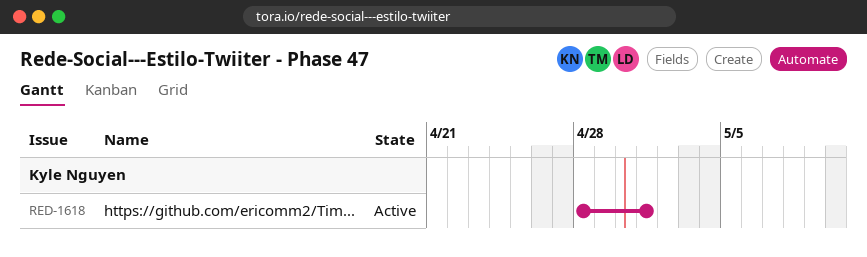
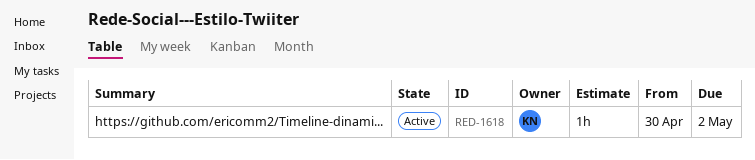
RED-1618, start: Apr 28 -> Apr 30
RED-1618, due: May 1 -> May 2

